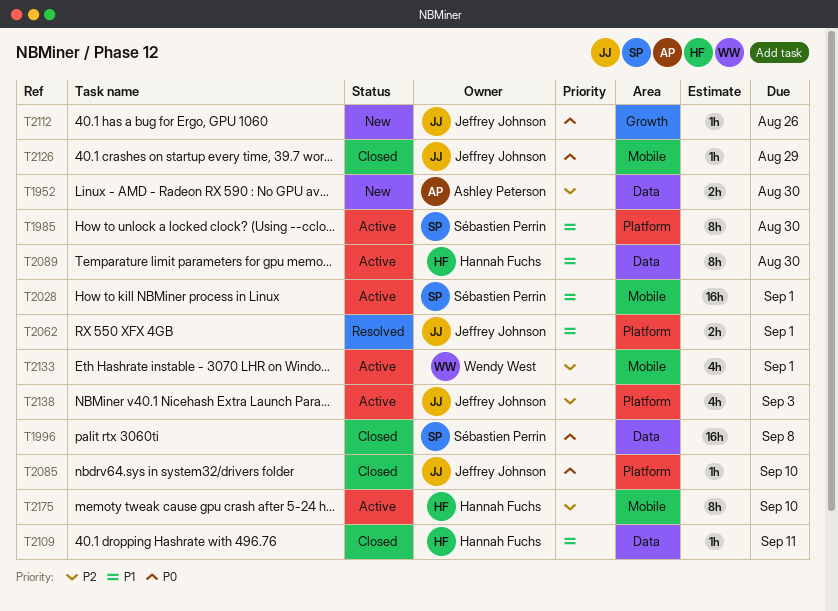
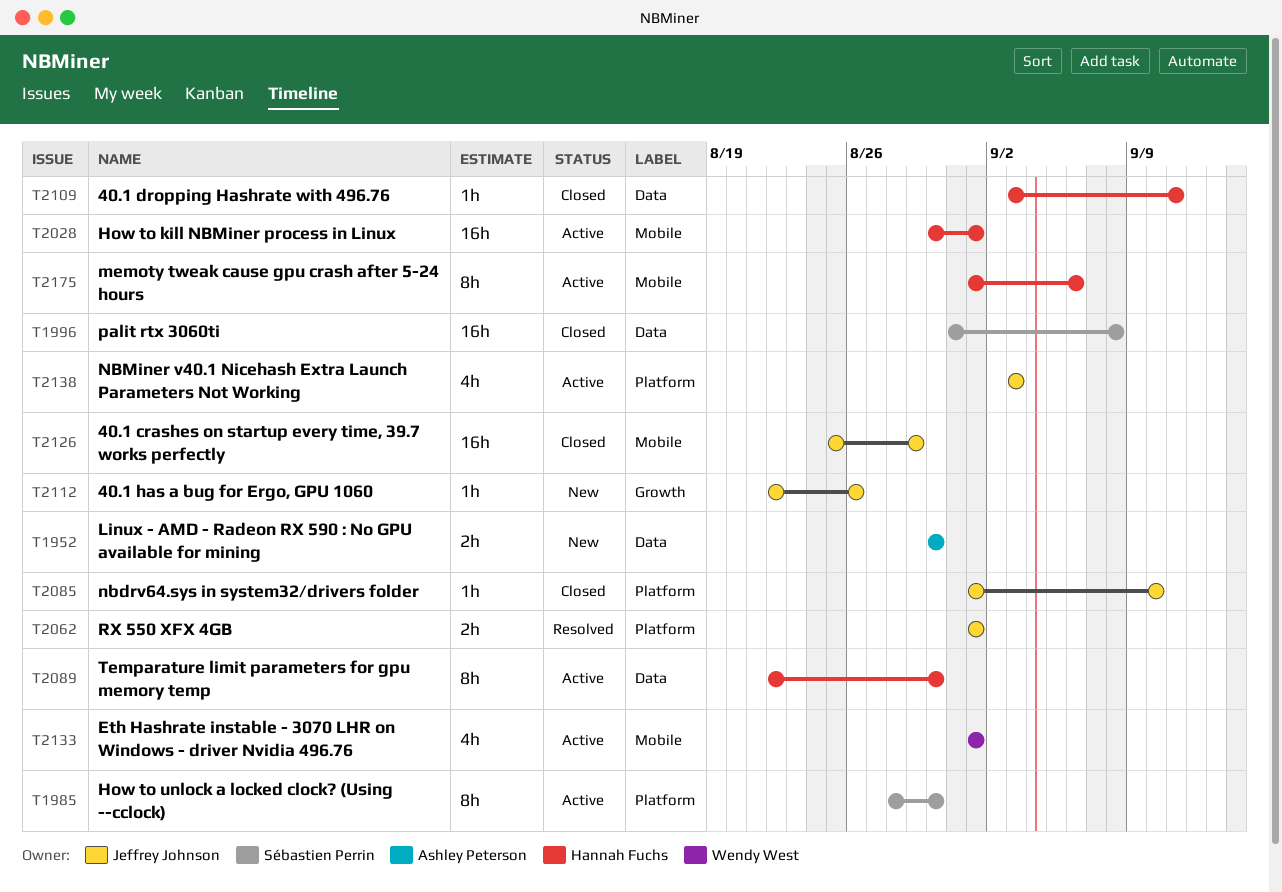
T2028, owner: Sébastien Perrin -> Hannah Fuchs
T2126, estimate: 1h -> 16h
T2175, due: Sep 10 -> Sep 6

